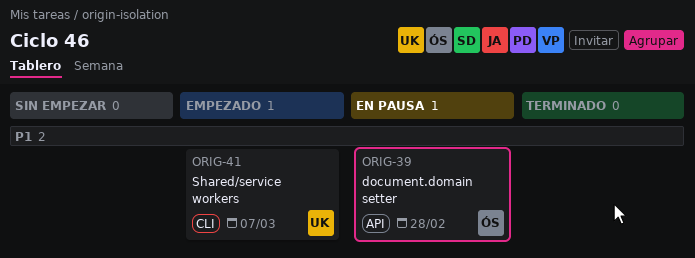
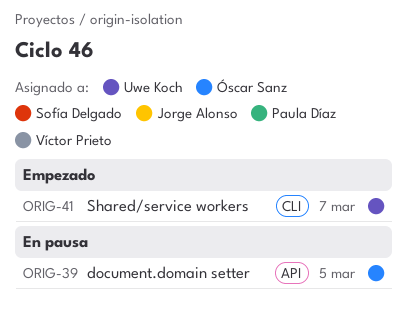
ORIG-39, due: Feb 28 -> Mar 5

